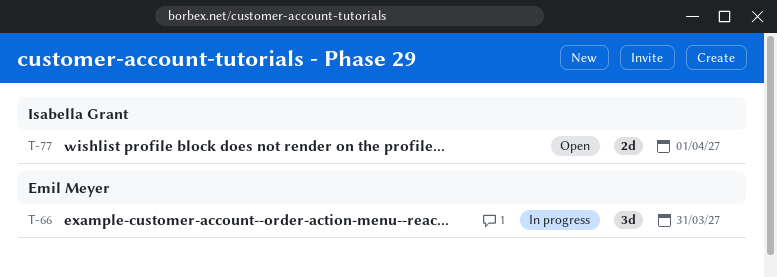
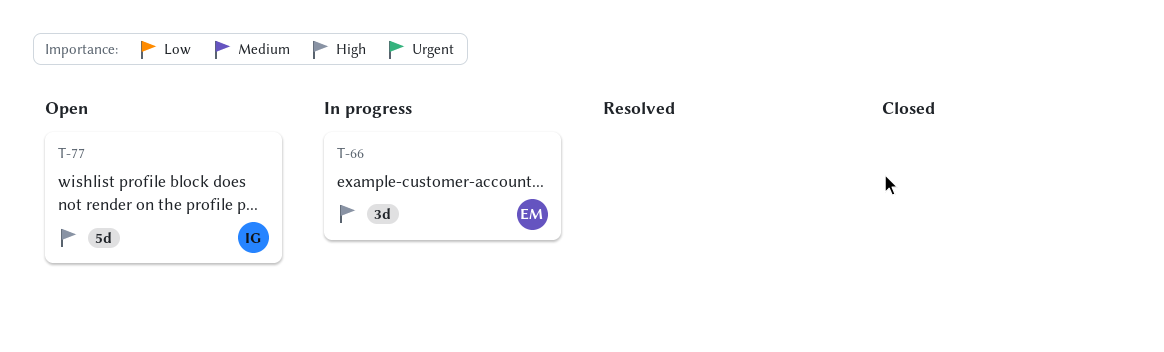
T-77, estimate: 2d -> 5d

